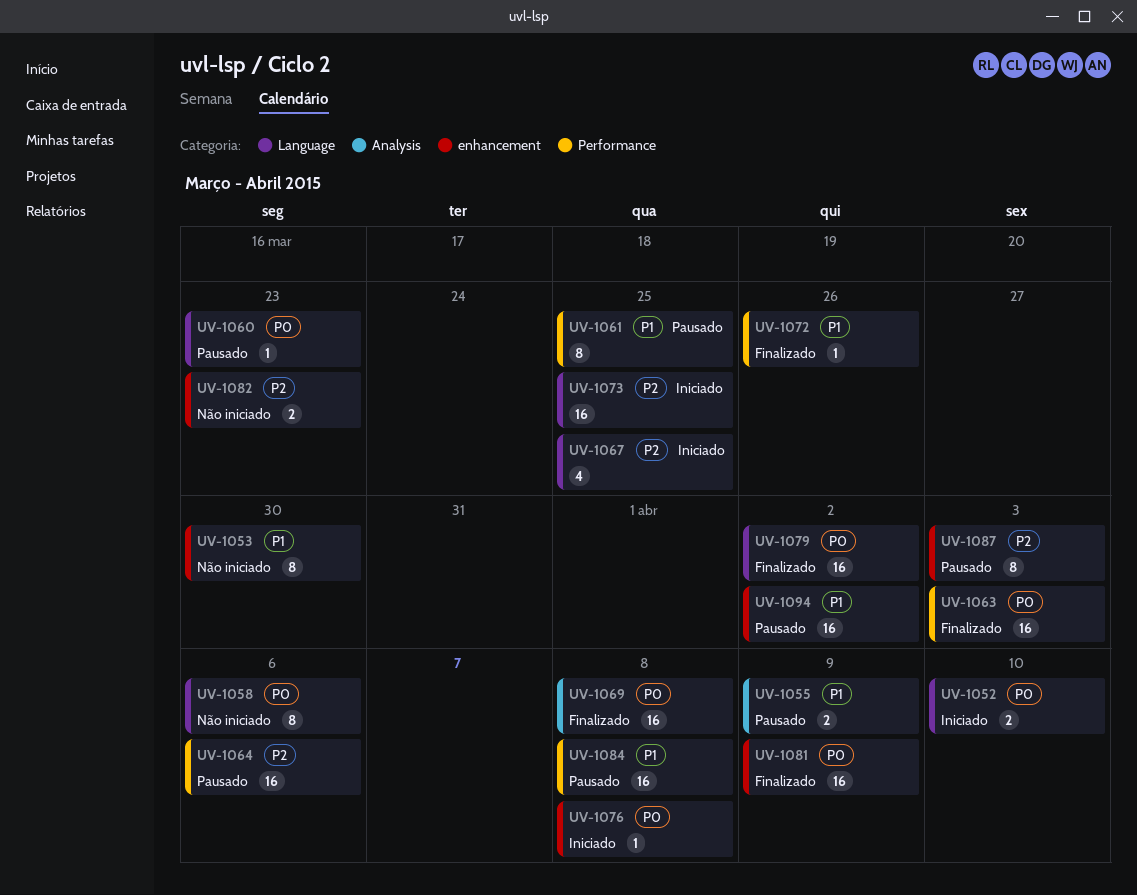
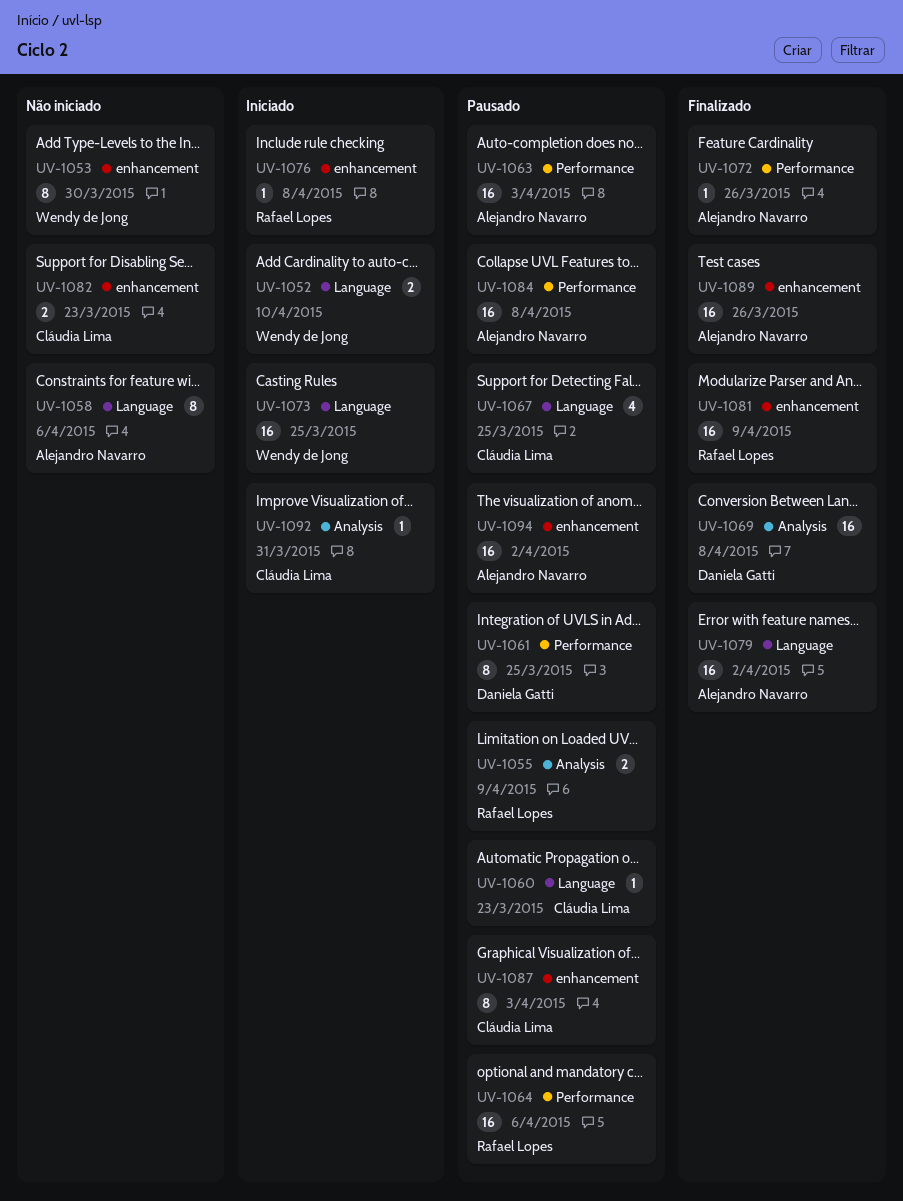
UV-1063, status: Finalizado -> Pausado
UV-1067, status: Iniciado -> Pausado
UV-1089: none -> present
UV-1092: none -> present

